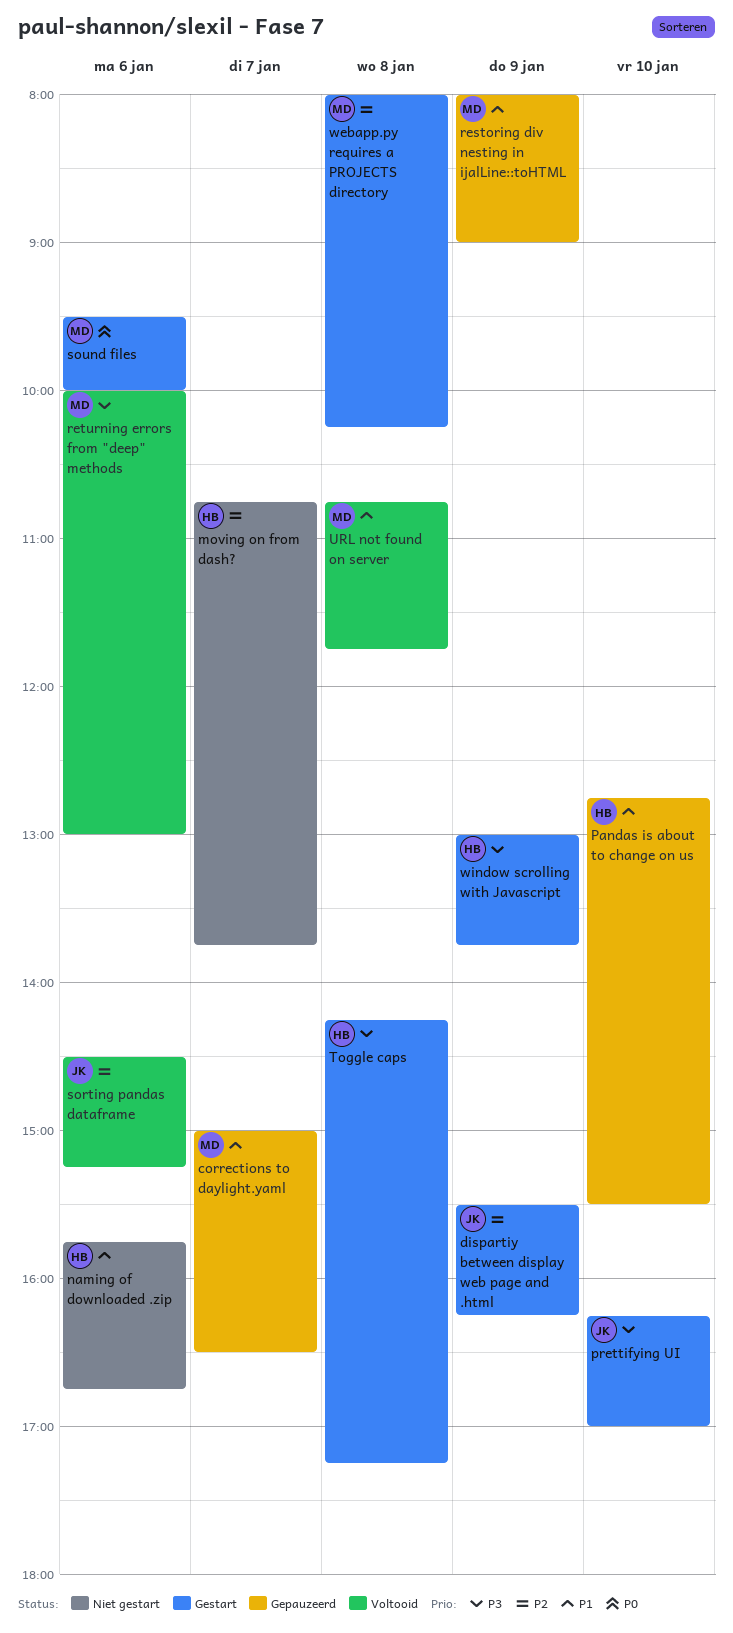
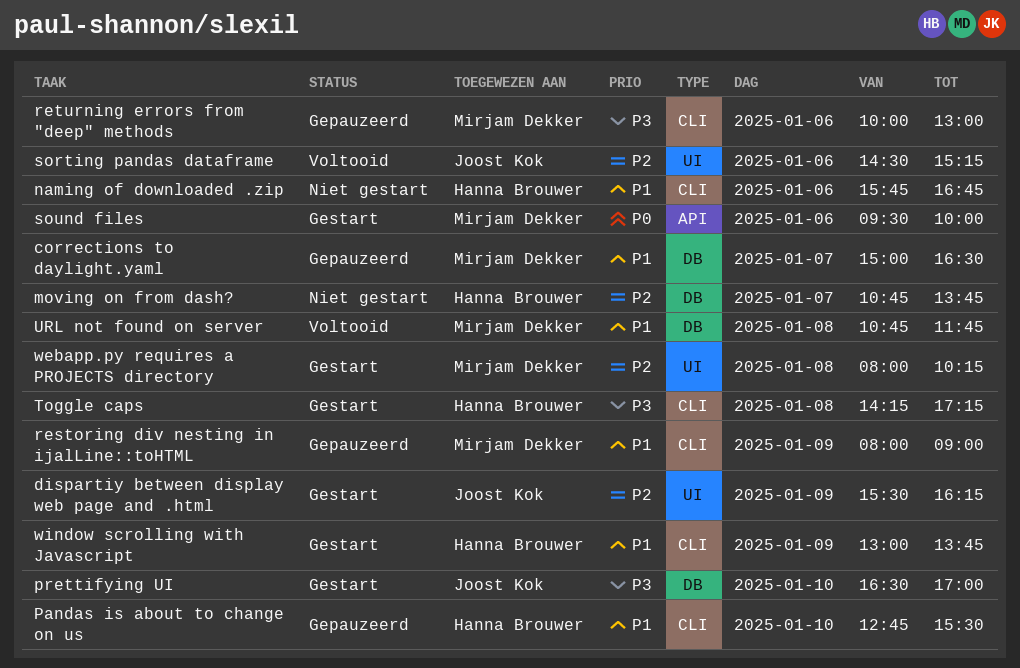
prettifying UI, begins: 16:15 -> 16:30
returning errors from "deep" methods, status: Voltooid -> Gepauzeerd
window scrolling with Javascript, priority: P3 -> P1

